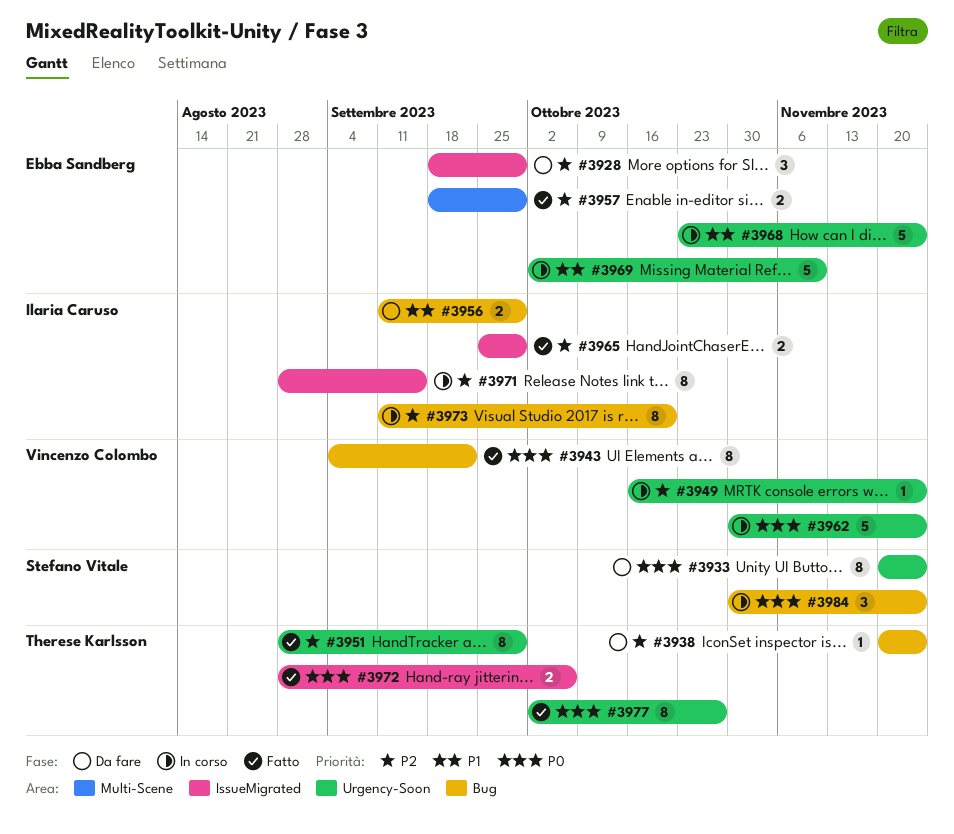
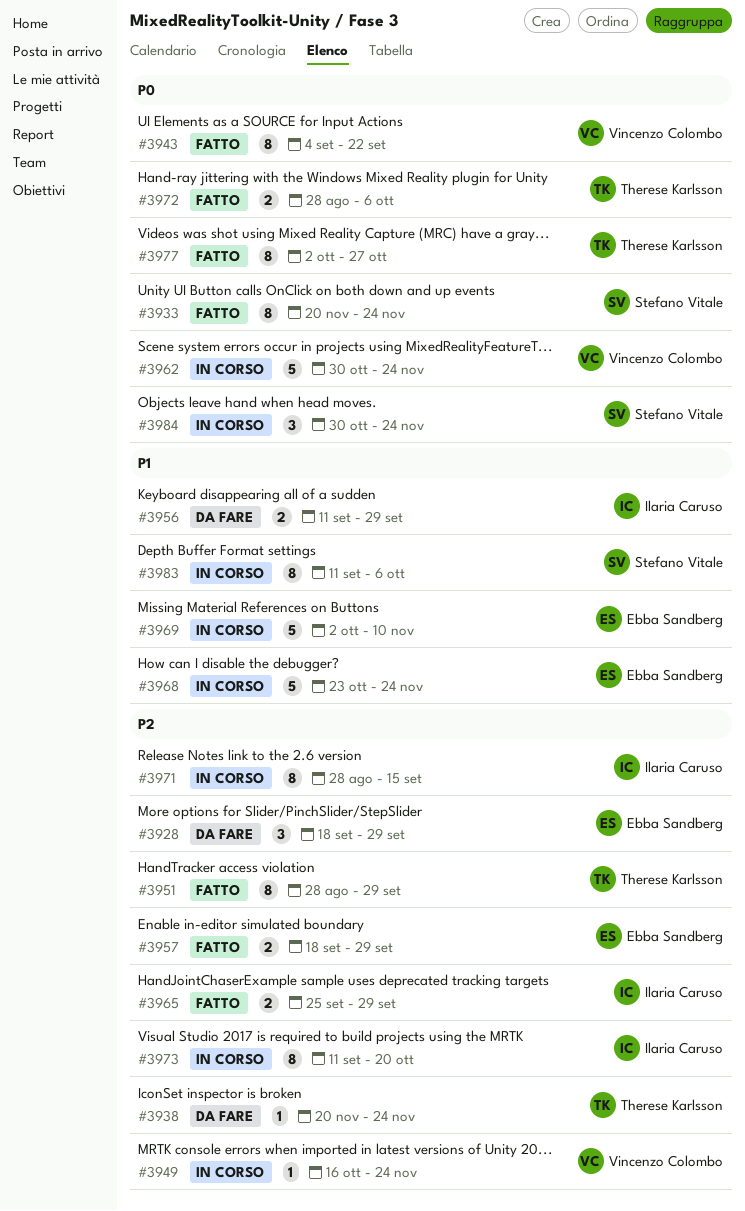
#3933, status: Da fare -> Fatto
#3983: none -> present

